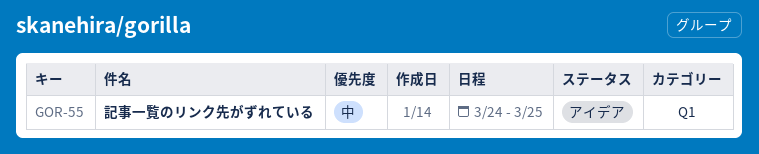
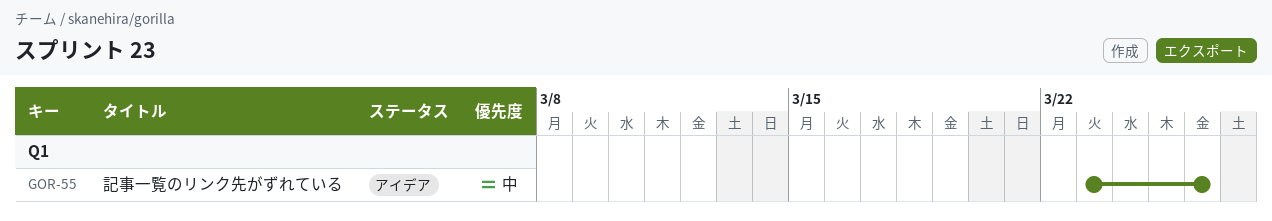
GOR-55, start: Mar 24 -> Mar 23
GOR-55, due: Mar 25 -> Mar 26

